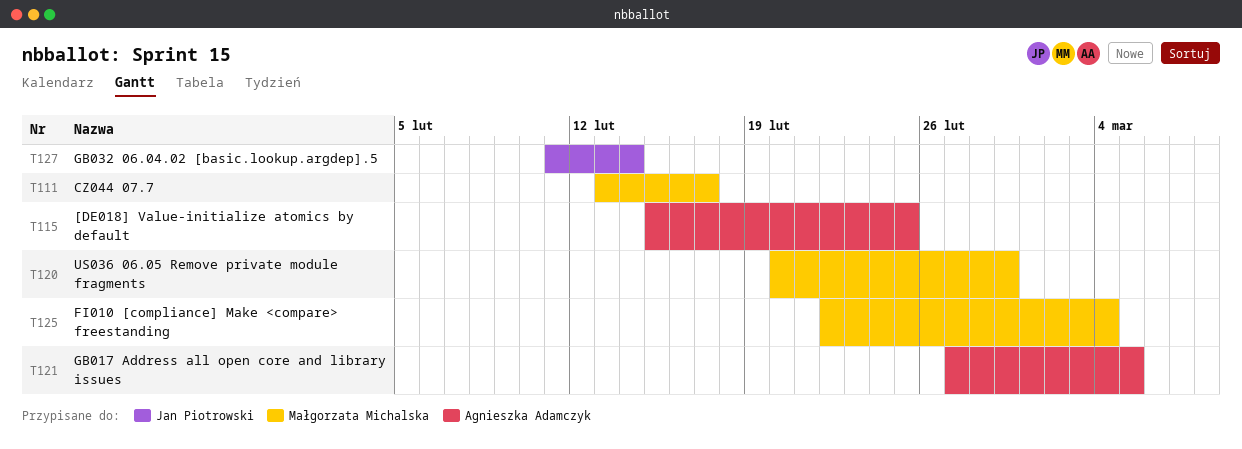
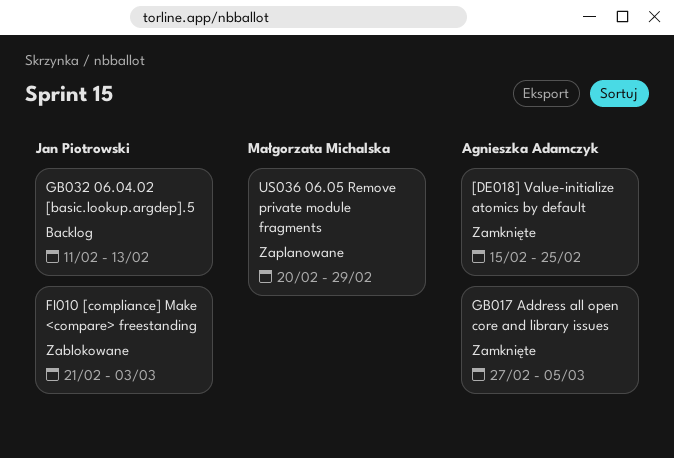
CZ044 07.7: present -> none
FI010 [compliance] Make <compare> freestanding, owner: Małgorzata Michalska -> Jan Piotrowski
FI010 [compliance] Make <compare> freestanding, start: Feb 22 -> Feb 21
FI010 [compliance] Make <compare> freestanding, due: Mar 4 -> Mar 3
GB032 06.04.02 [basic.lookup.argdep].5, due: Feb 14 -> Feb 13

